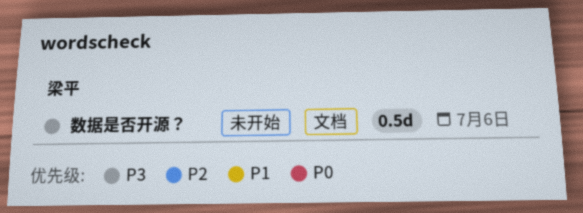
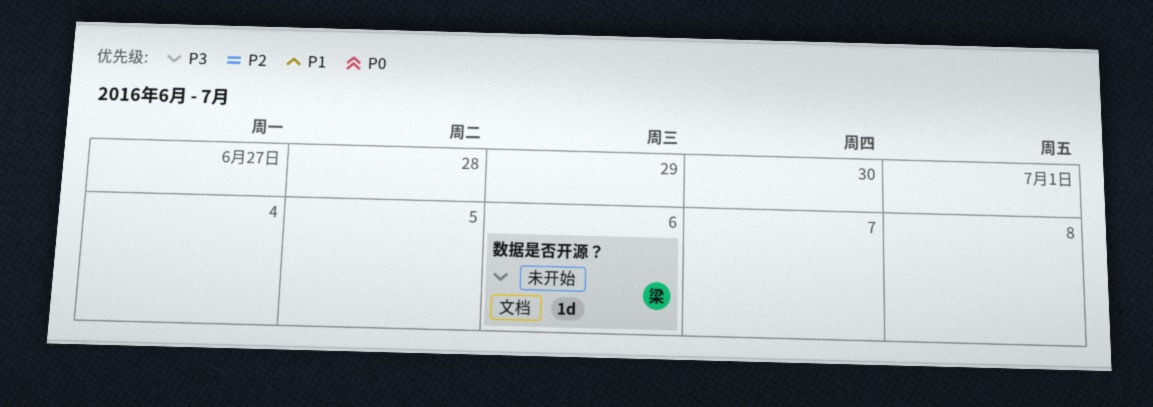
数据是否开源？, estimate: 0.5d -> 1d

